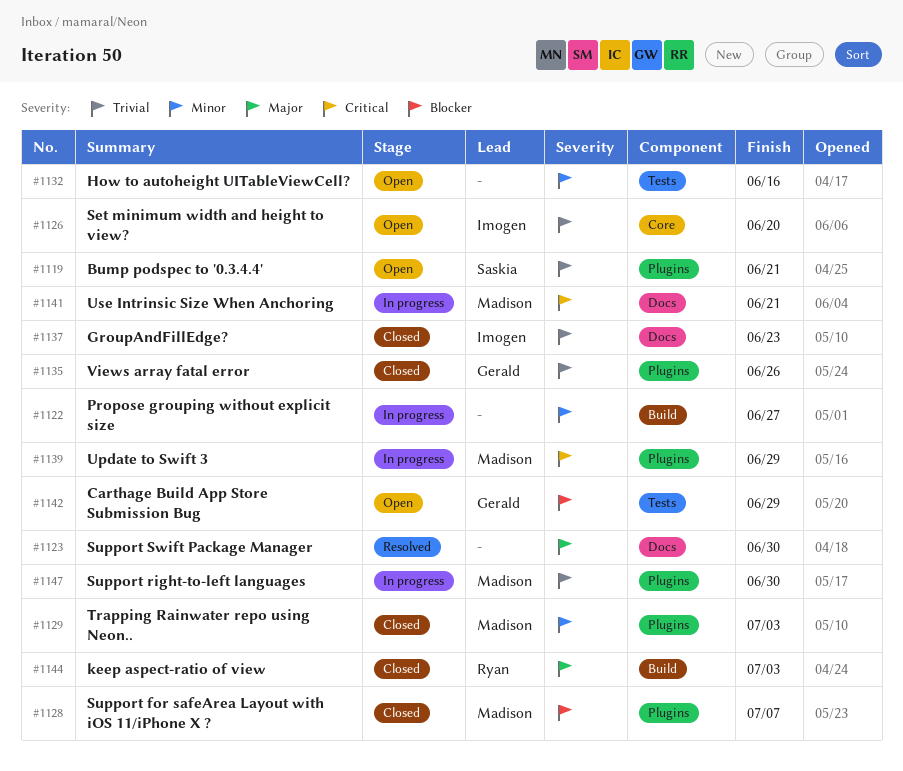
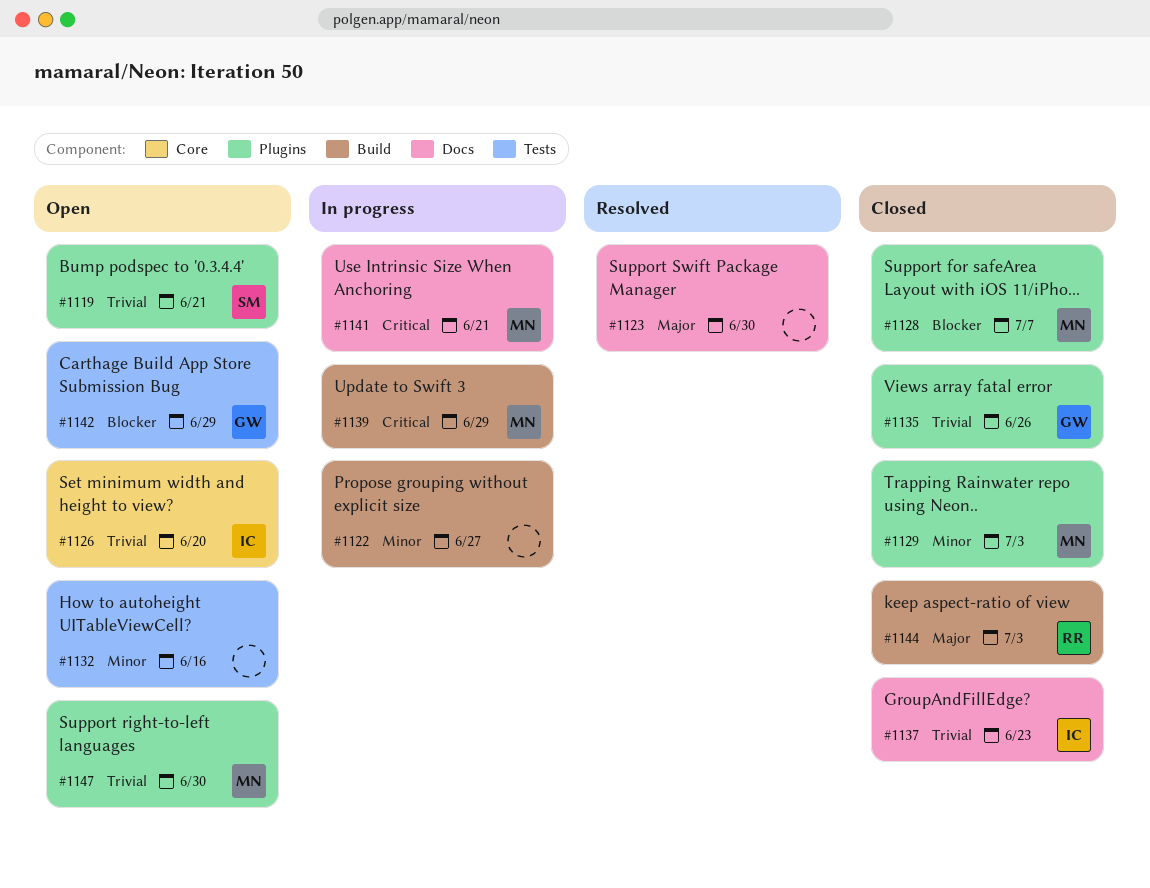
#1139, label: Plugins -> Build
#1147, status: In progress -> Open

